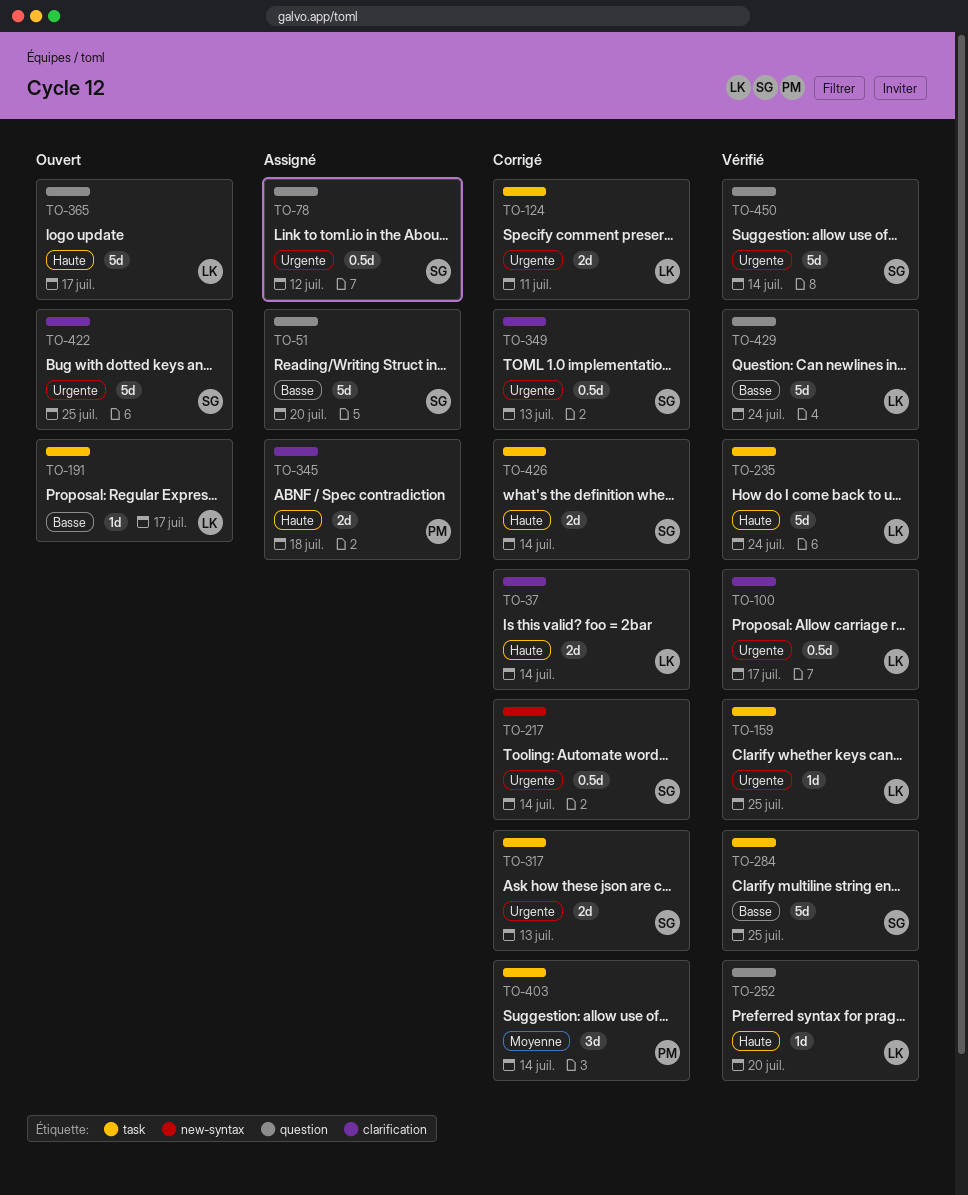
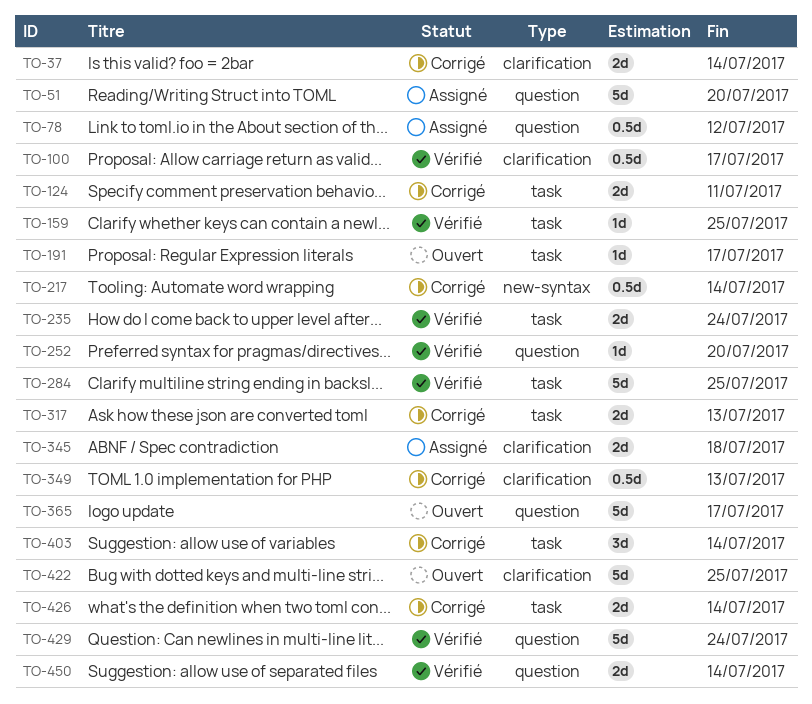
TO-235, estimate: 5d -> 2d
TO-450, estimate: 5d -> 2d

